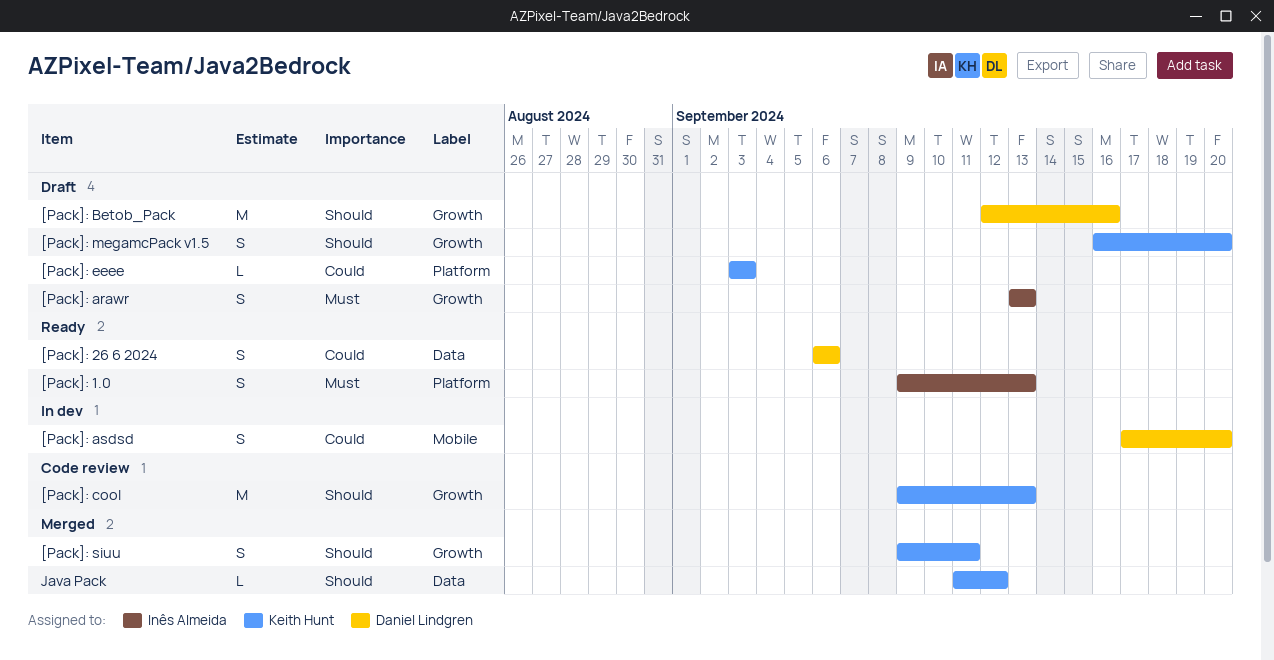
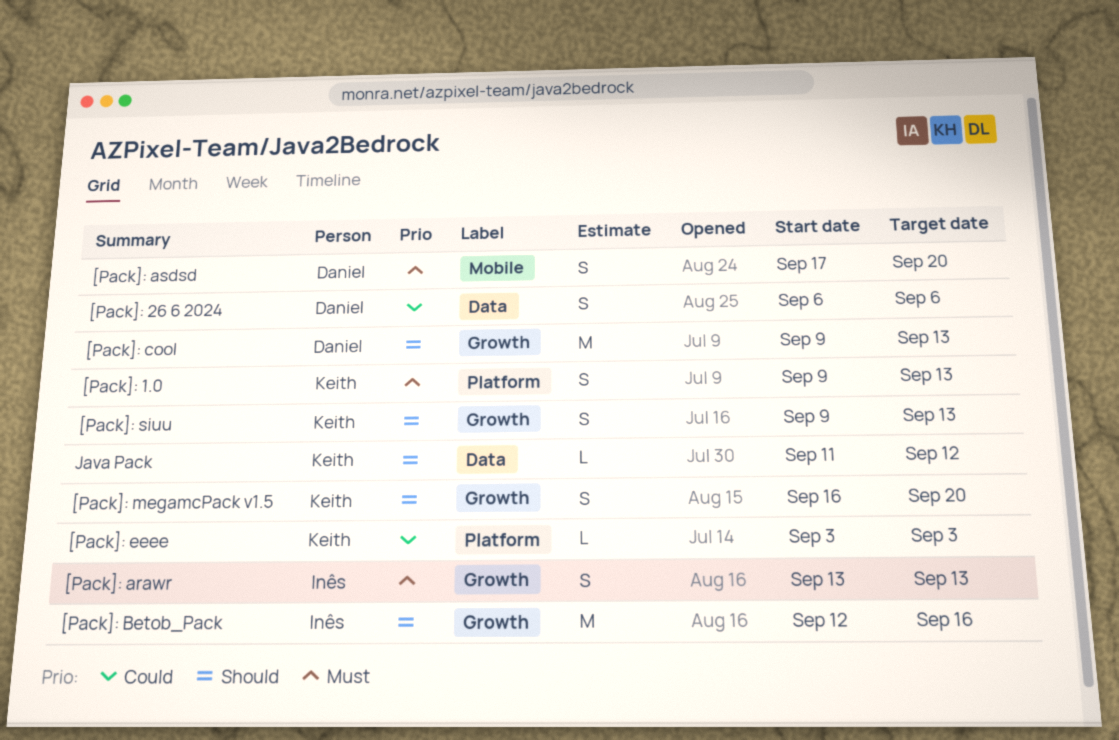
[Pack]: 1.0, owner: Inês Almeida -> Keith Hunt
[Pack]: asdsd, priority: Could -> Must
[Pack]: Betob_Pack, owner: Daniel Lindgren -> Inês Almeida
[Pack]: cool, owner: Keith Hunt -> Daniel Lindgren
[Pack]: siuu, due: Sep 11 -> Sep 13

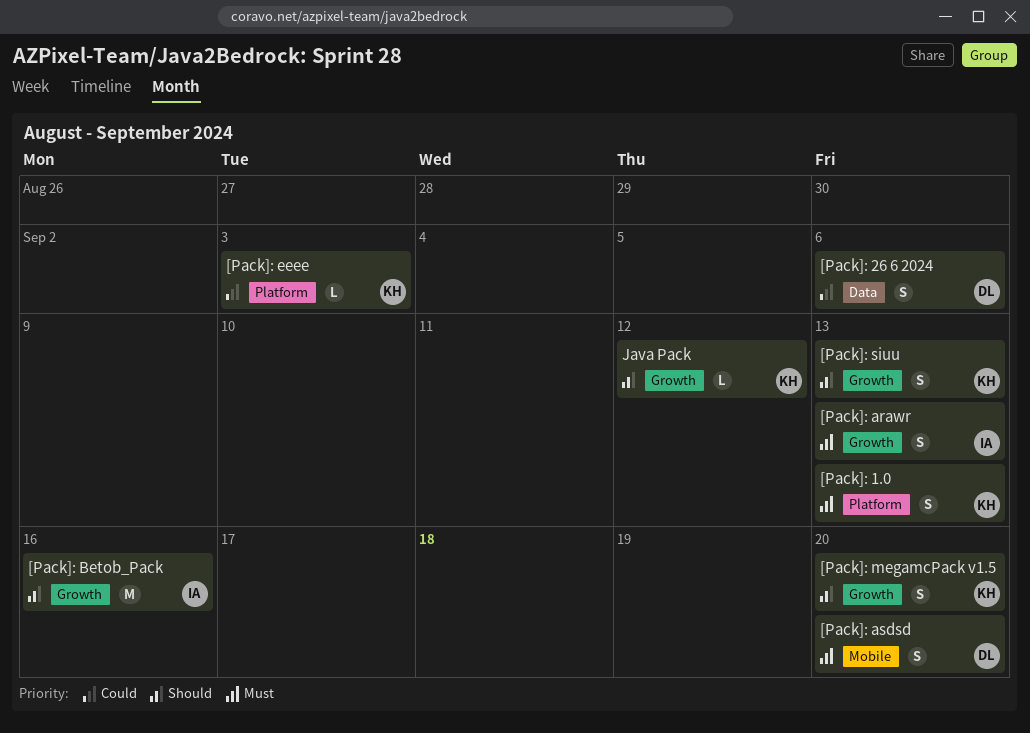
[Pack]: cool: present -> none
Java Pack, label: Data -> Growth

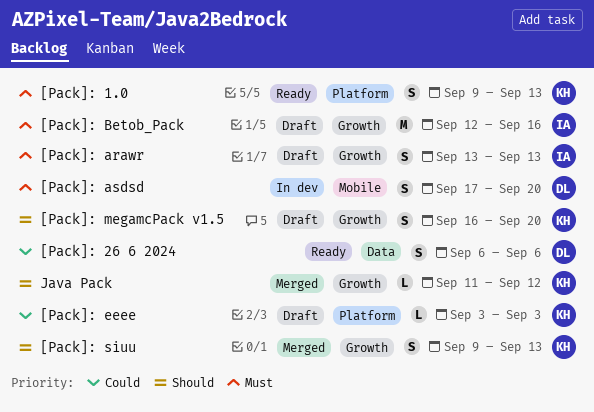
[Pack]: Betob_Pack, priority: Should -> Must

